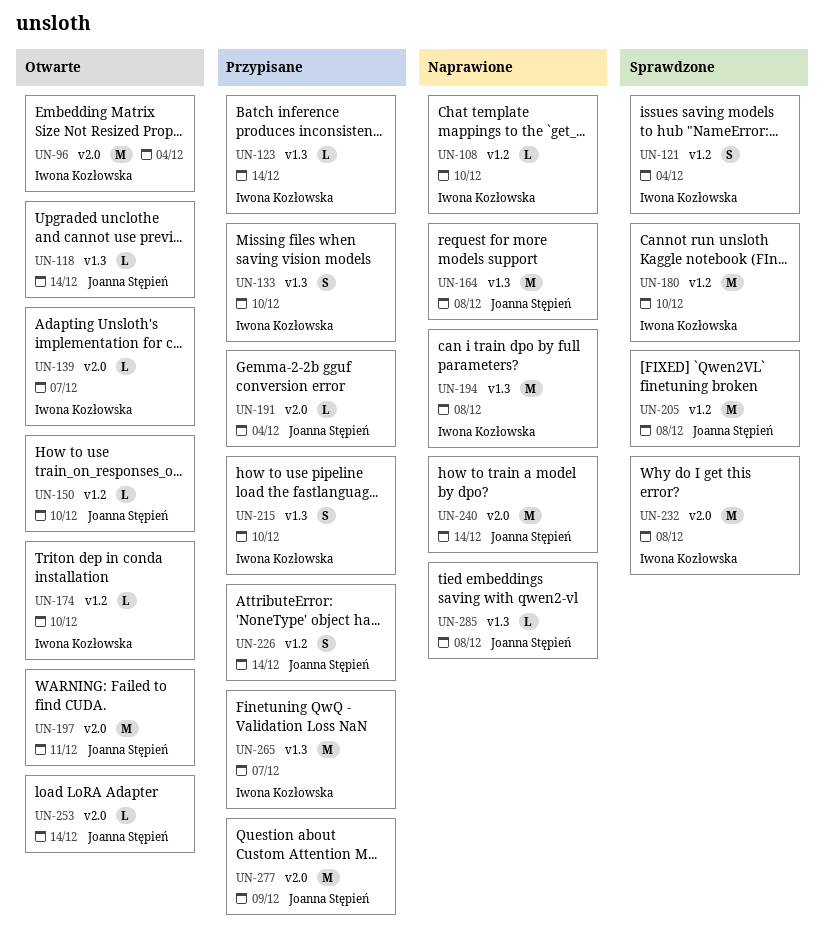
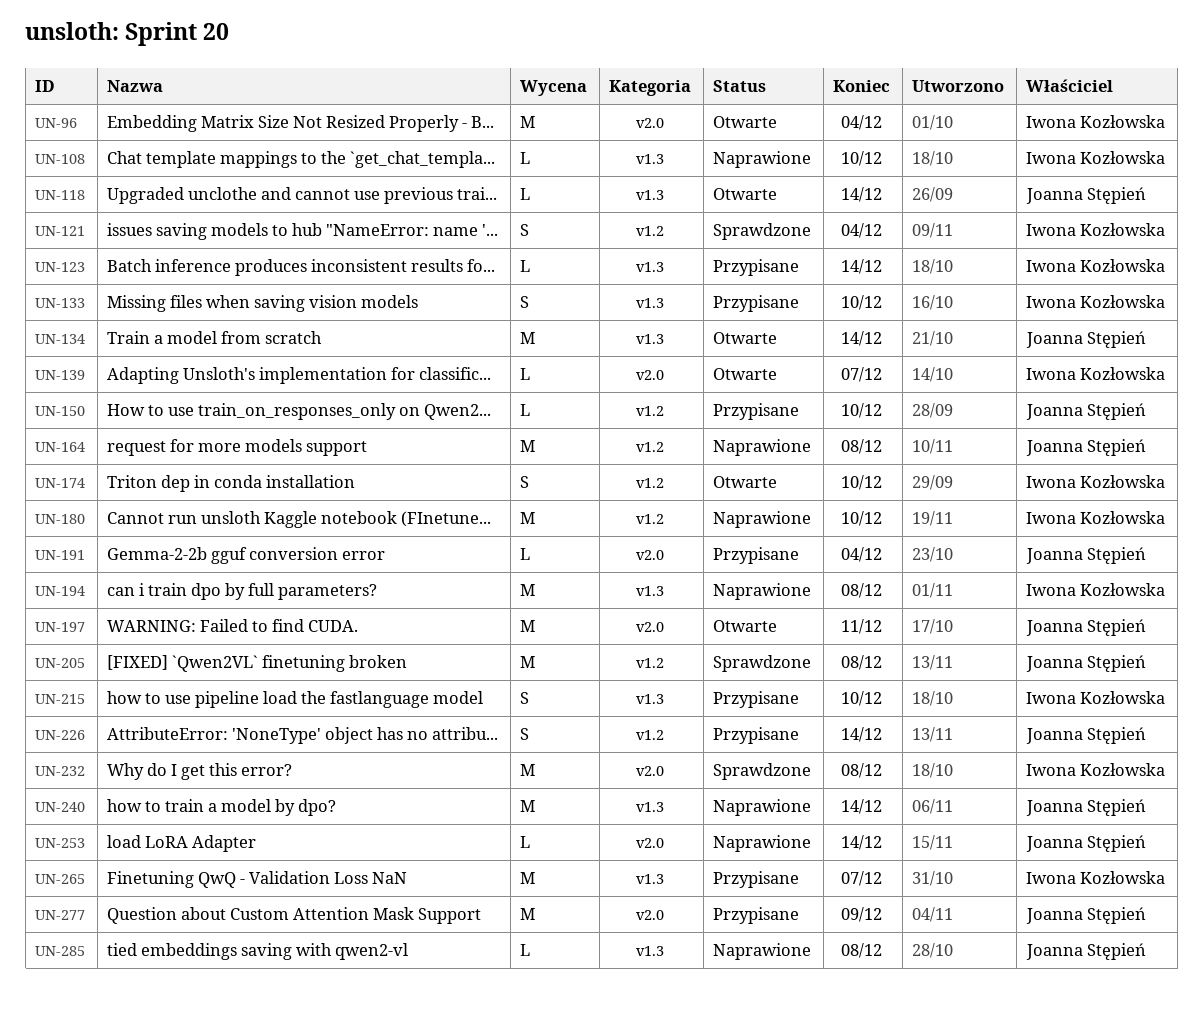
UN-108, label: v1.2 -> v1.3
UN-134: none -> present
UN-150, status: Otwarte -> Przypisane
UN-164, label: v1.3 -> v1.2
UN-174, estimate: L -> S
UN-180, status: Sprawdzone -> Naprawione
UN-240, label: v2.0 -> v1.3
UN-253, status: Otwarte -> Naprawione

